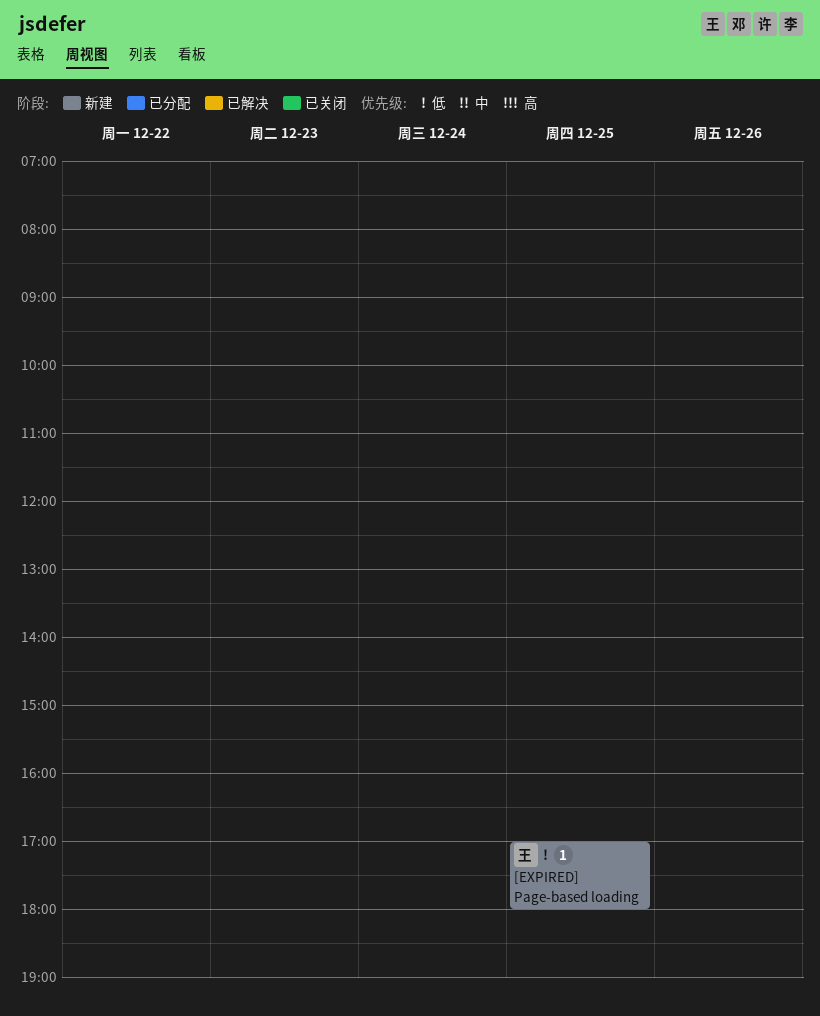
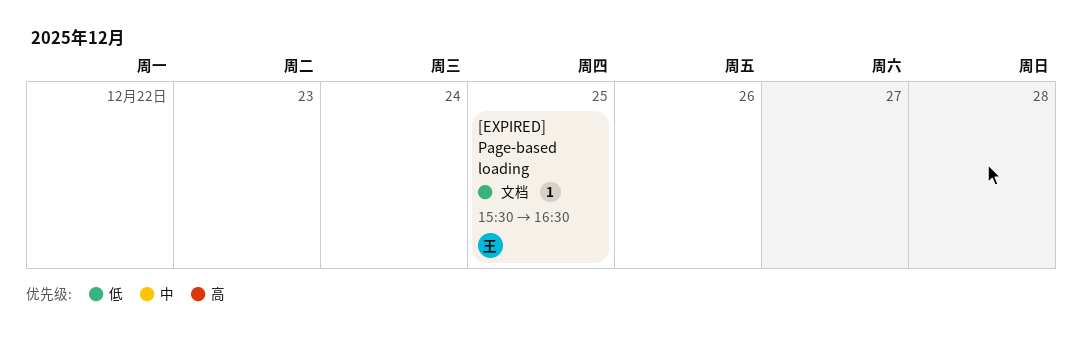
[EXPIRED] Page-based loading, begins: 17:00 -> 15:30
[EXPIRED] Page-based loading, ends: 18:00 -> 16:30

